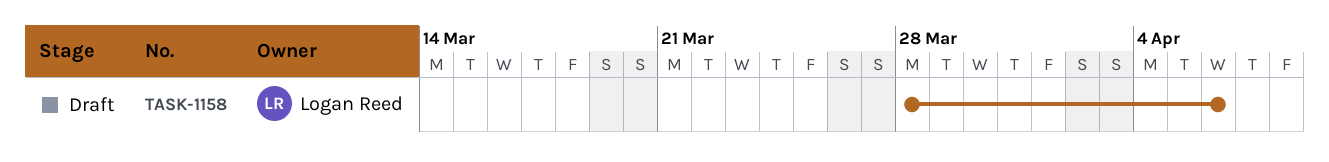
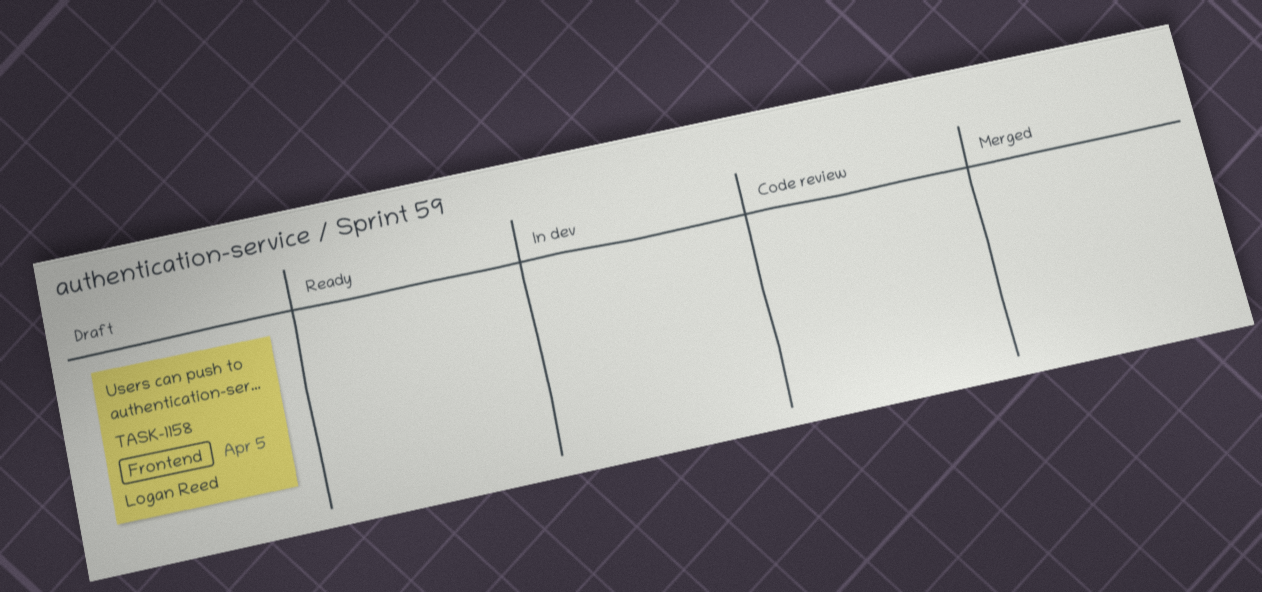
TASK-1158, due: Apr 6 -> Apr 5

